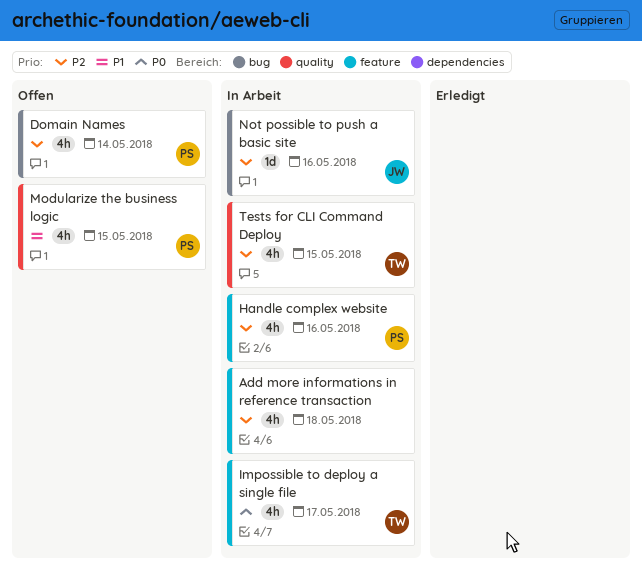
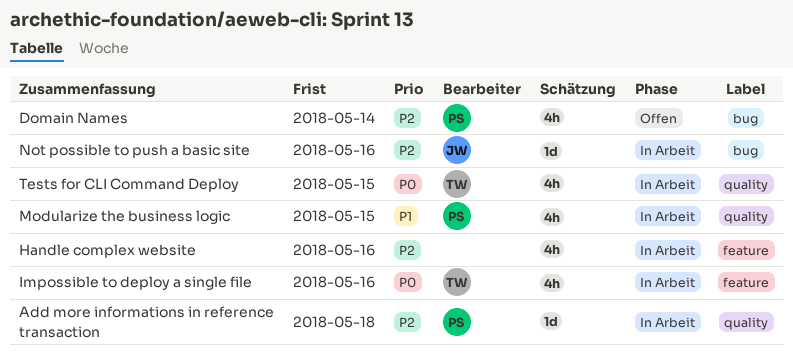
Add more informations in reference transaction, owner: none -> PS
Add more informations in reference transaction, label: feature -> quality
Add more informations in reference transaction, estimate: 4h -> 1d
Handle complex website, owner: PS -> none
Impossible to deploy a single file, due: May 17 -> May 16
Modularize the business logic, status: Offen -> In Arbeit
Tests for CLI Command Deploy, priority: P2 -> P0

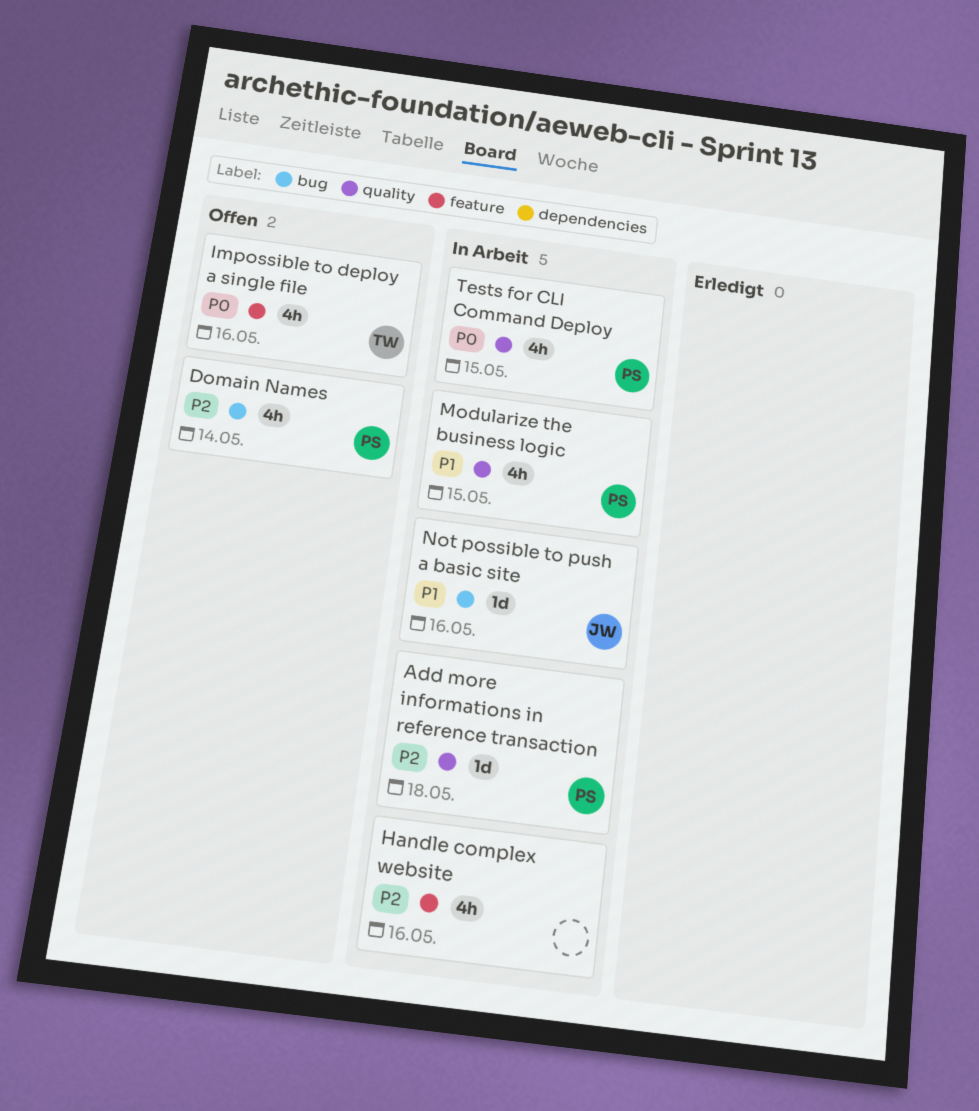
Impossible to deploy a single file, status: In Arbeit -> Offen
Not possible to push a basic site, priority: P2 -> P1
Tests for CLI Command Deploy, owner: TW -> PS

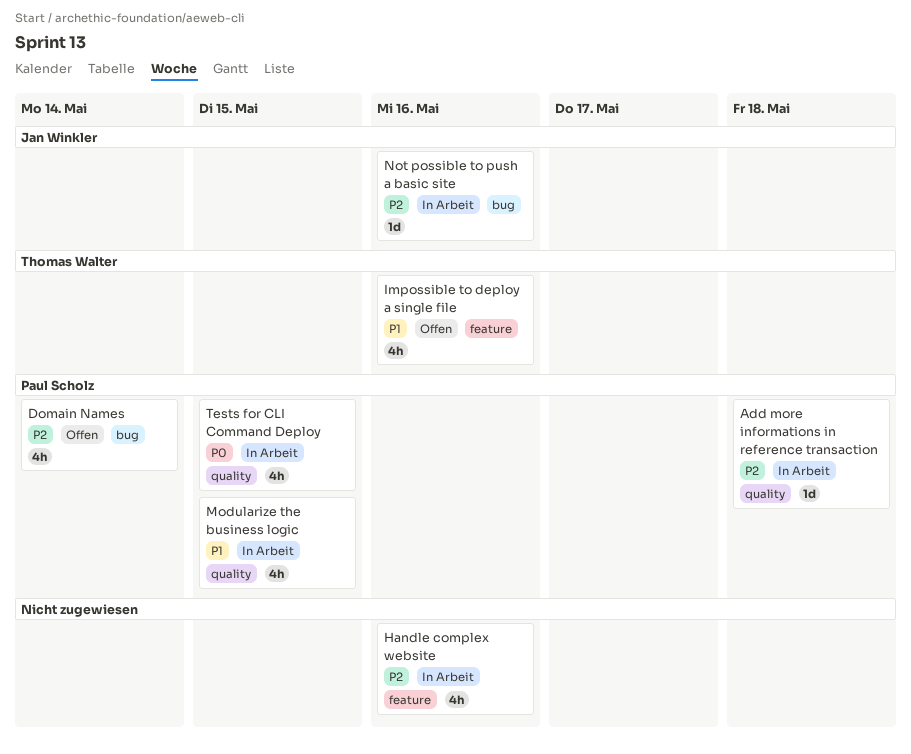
Impossible to deploy a single file, priority: P0 -> P1
Not possible to push a basic site, priority: P1 -> P2

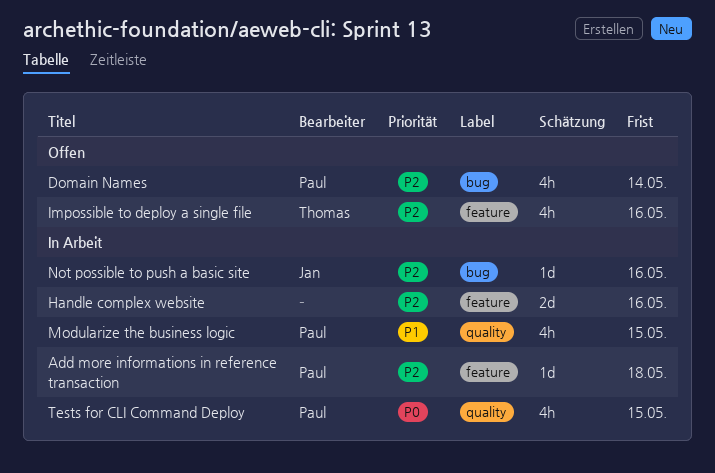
Add more informations in reference transaction, label: quality -> feature
Handle complex website, estimate: 4h -> 2d
Impossible to deploy a single file, priority: P1 -> P2

